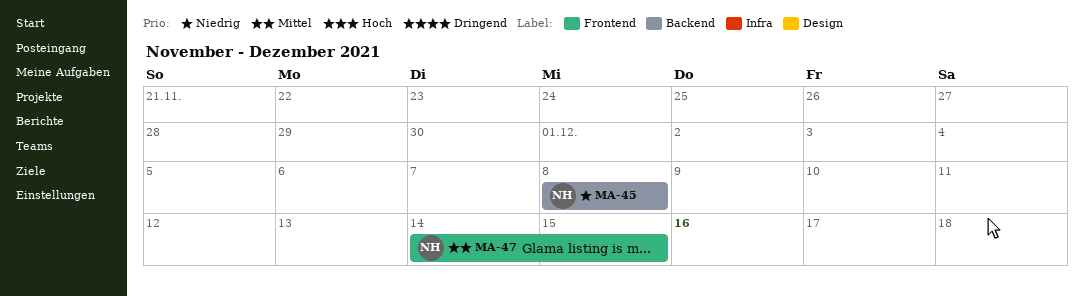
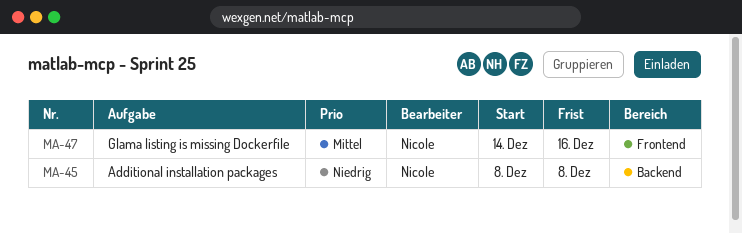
MA-47, due: Dec 15 -> Dec 16

